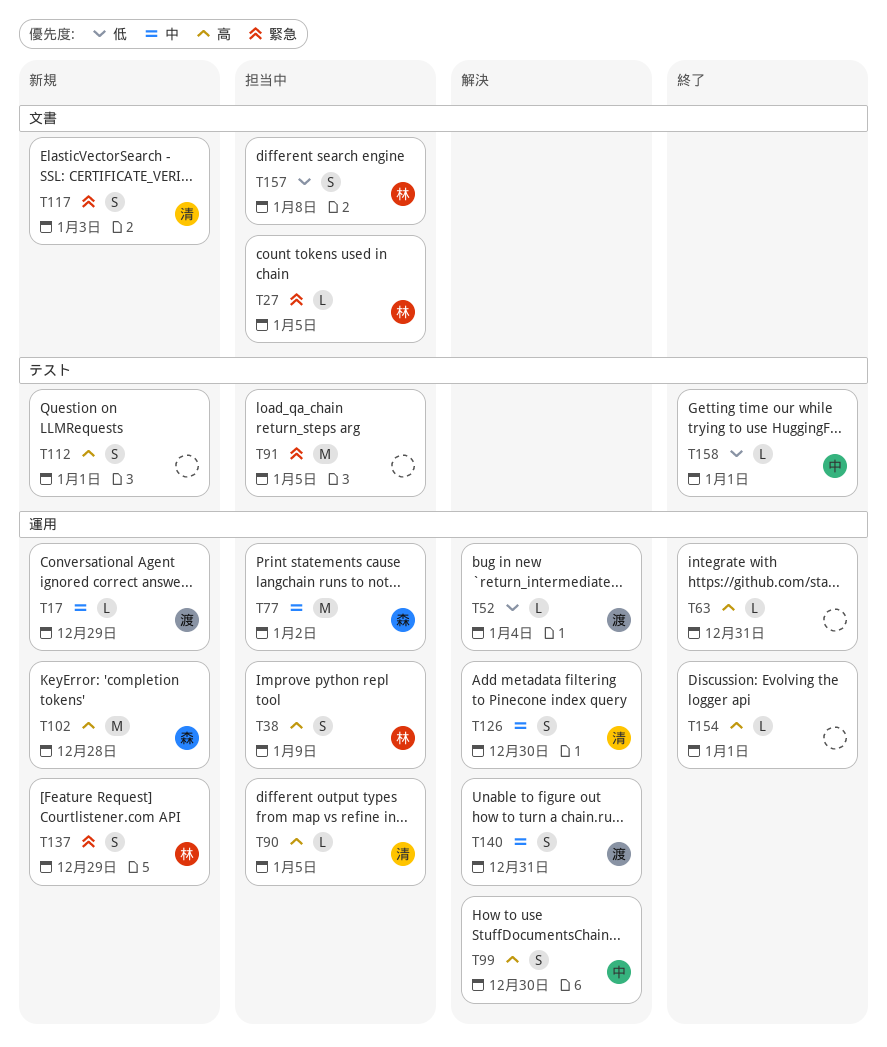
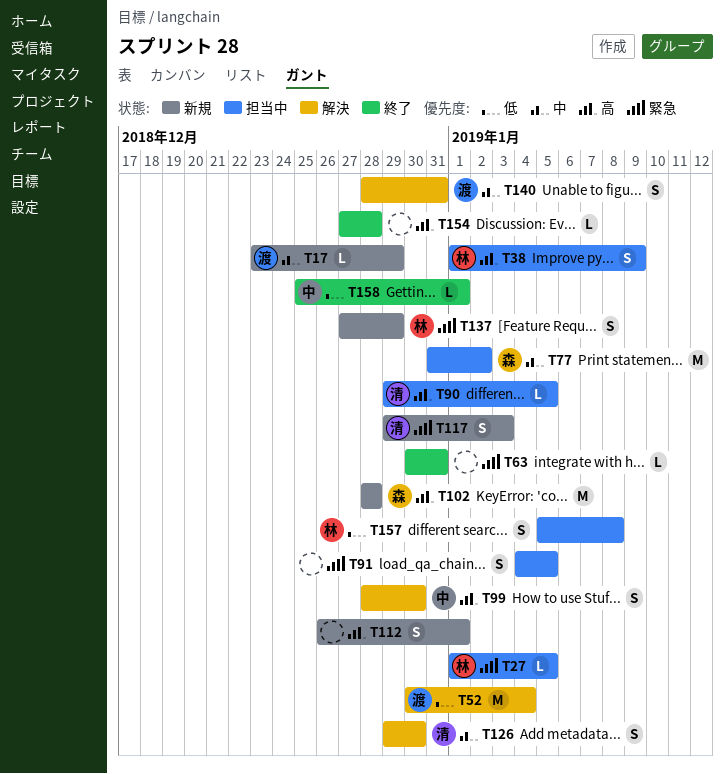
T52, estimate: L -> M
T63, priority: 高 -> 緊急
T91, estimate: M -> S
T154, due: Jan 1 -> Dec 28

